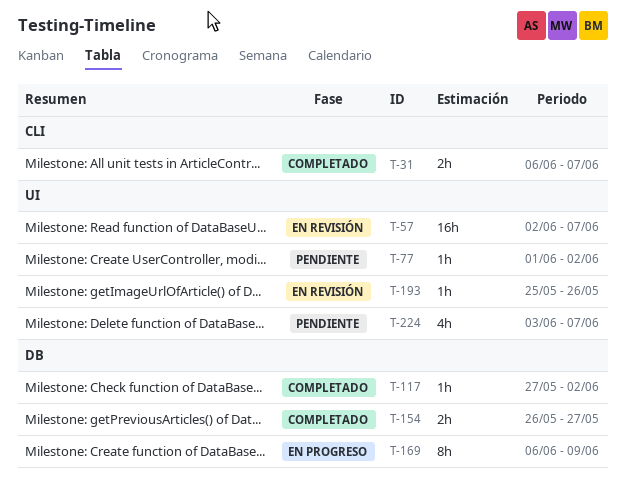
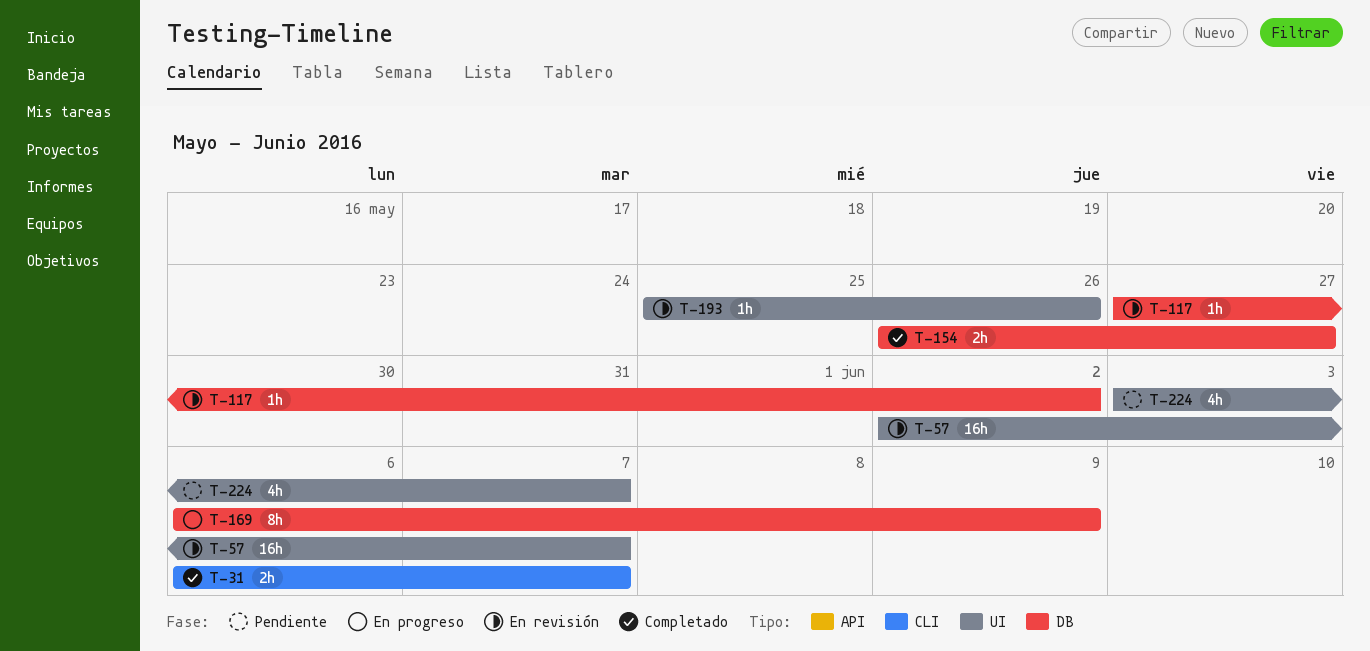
T-77: present -> none
T-117, status: Completado -> En revisión

